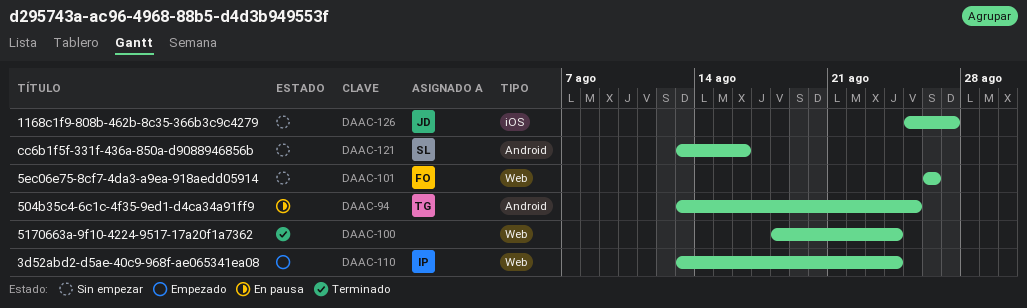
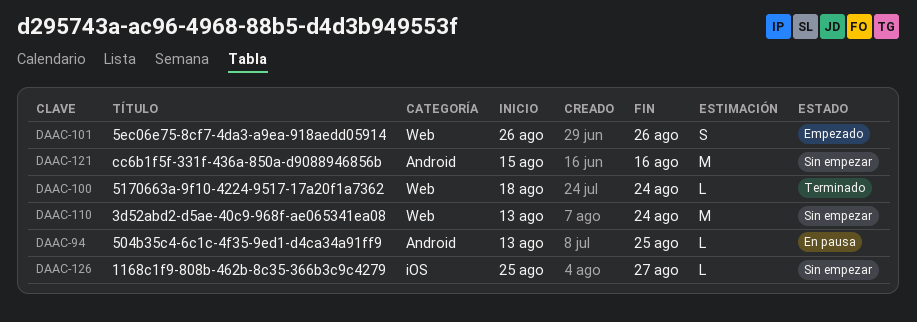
DAAC-101, status: Sin empezar -> Empezado
DAAC-110, status: Empezado -> Sin empezar
DAAC-121, start: Aug 13 -> Aug 15

